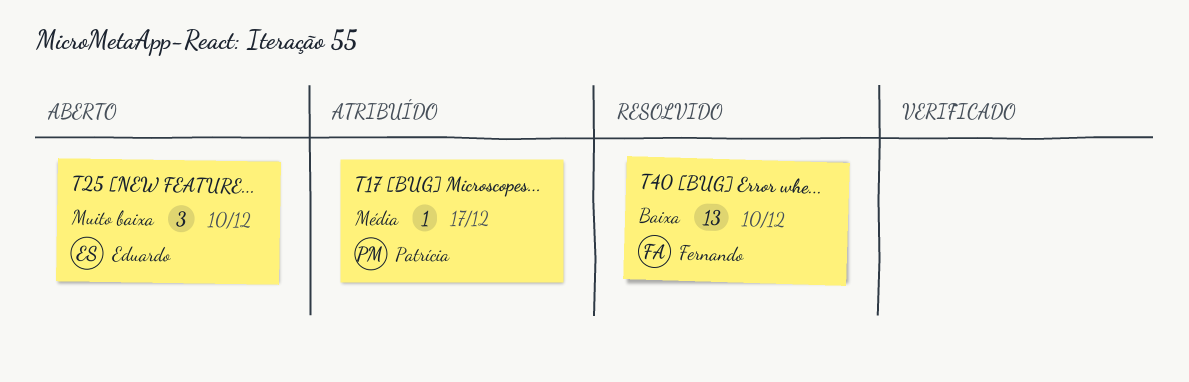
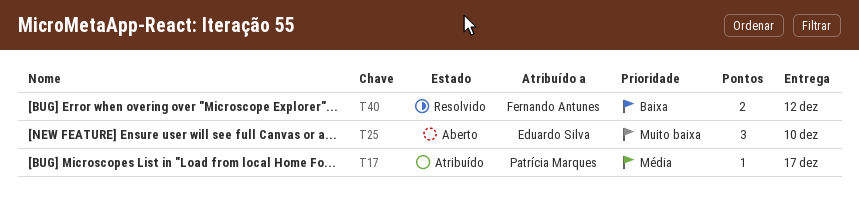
T40, estimate: 13 -> 2
T40, due: Dec 10 -> Dec 12

